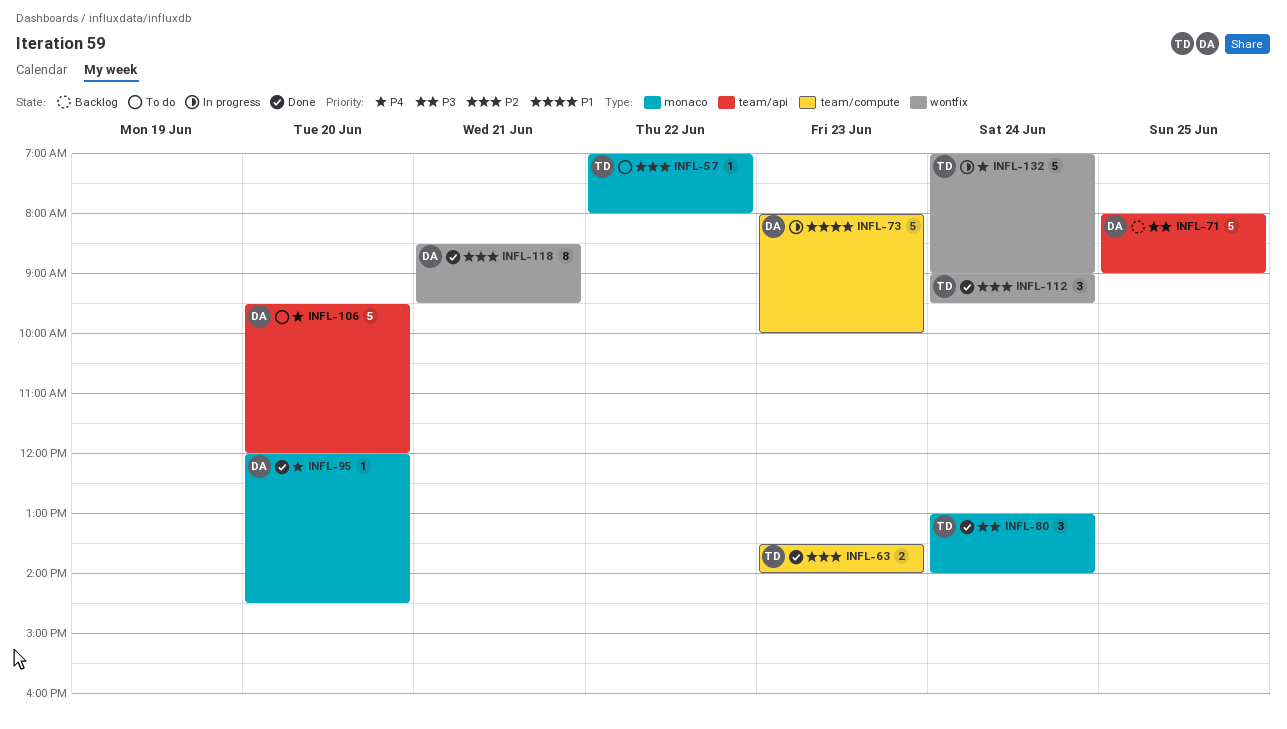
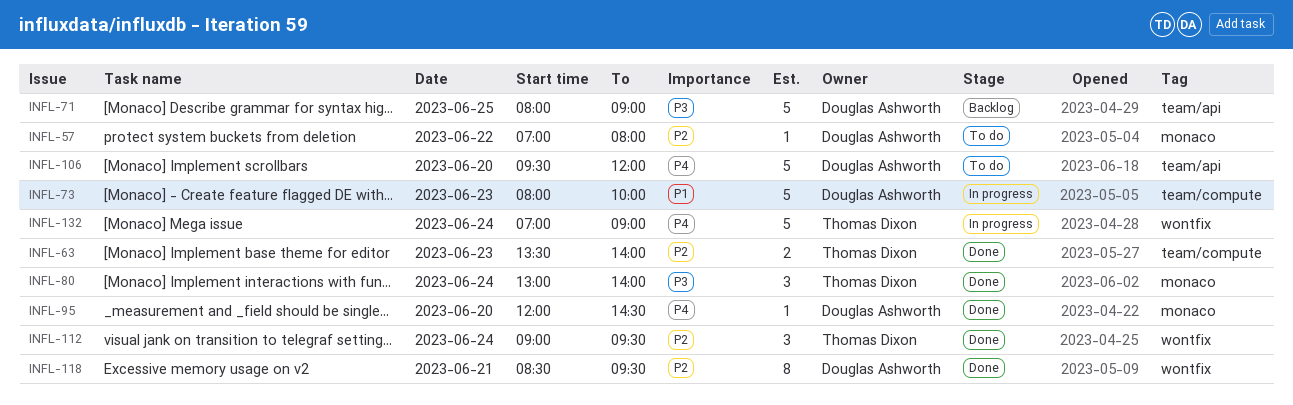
INFL-57, owner: Thomas Dixon -> Douglas Ashworth

